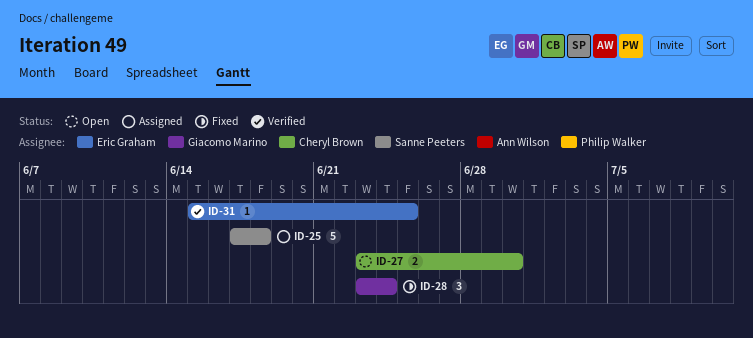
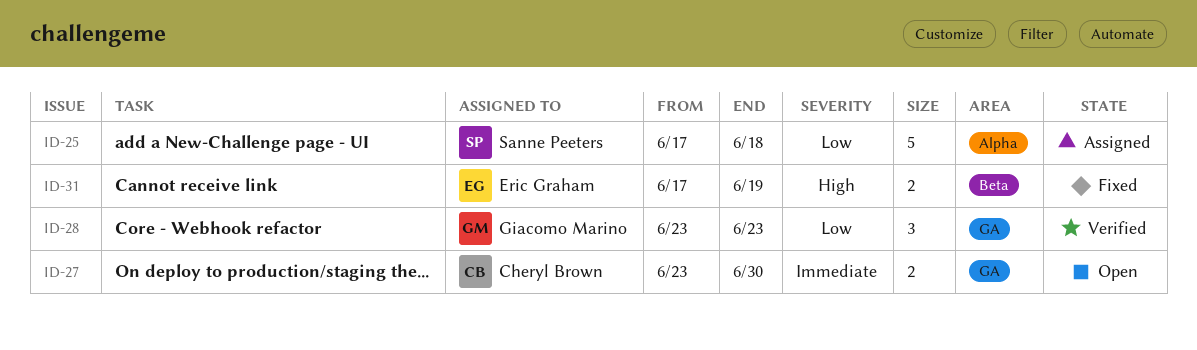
ID-28, status: Fixed -> Verified
ID-28, due: Jun 24 -> Jun 23
ID-31, status: Verified -> Fixed
ID-31, estimate: 1 -> 2
ID-31, start: Jun 15 -> Jun 17
ID-31, due: Jun 25 -> Jun 19

